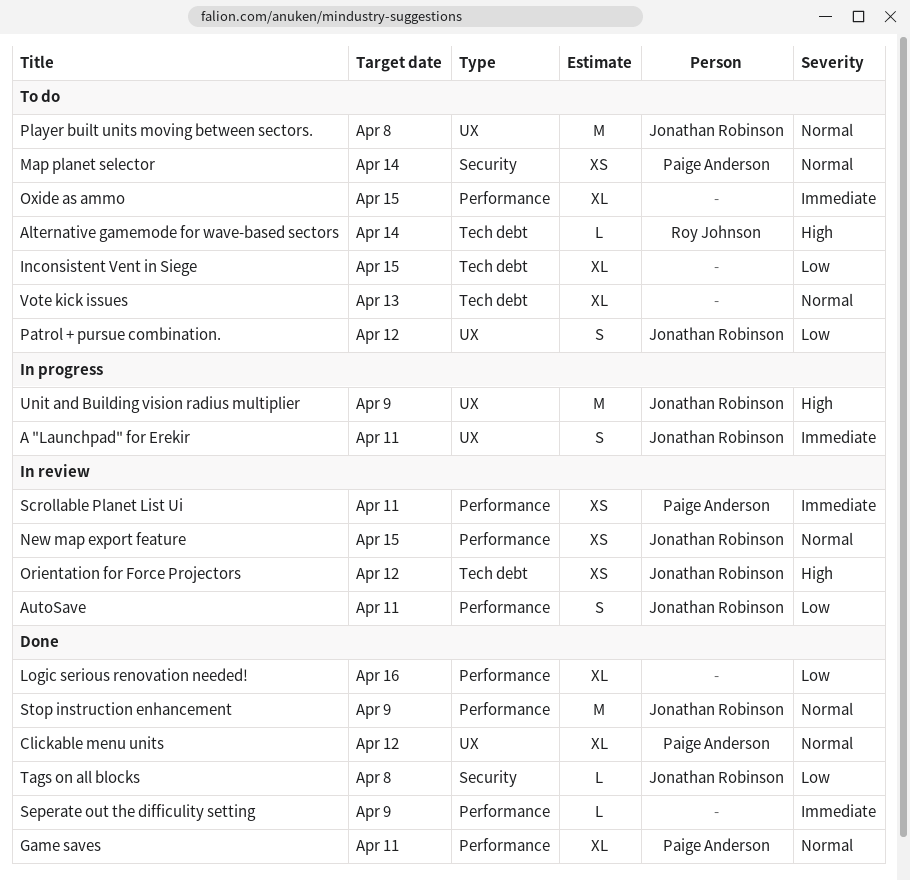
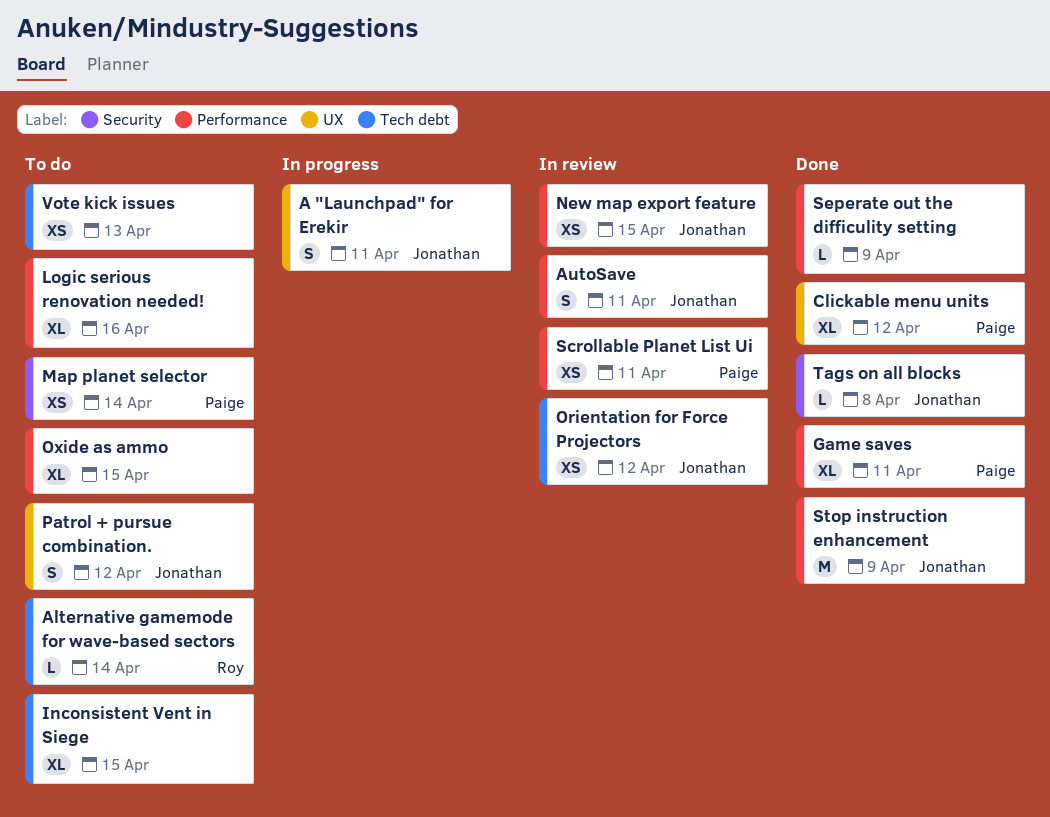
Logic serious renovation needed!, status: Done -> To do
Player built units moving between sectors.: present -> none
Unit and Building vision radius multiplier: present -> none
Vote kick issues, estimate: XL -> XS

